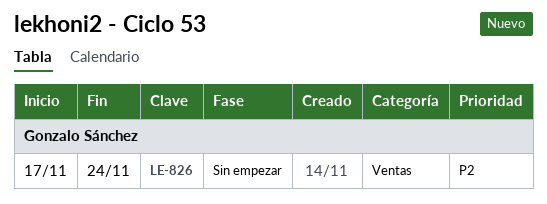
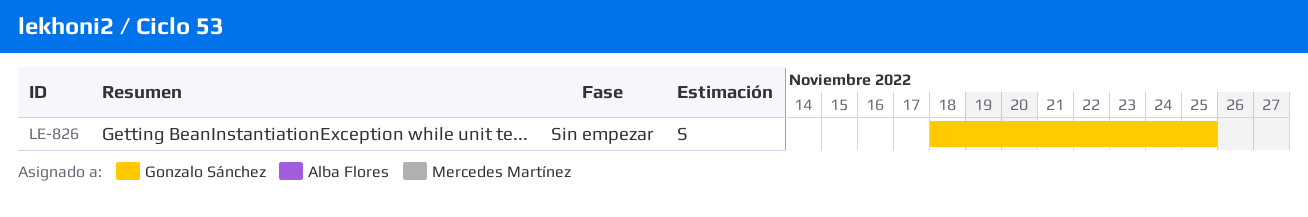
LE-826, start: Nov 17 -> Nov 18
LE-826, due: Nov 24 -> Nov 25

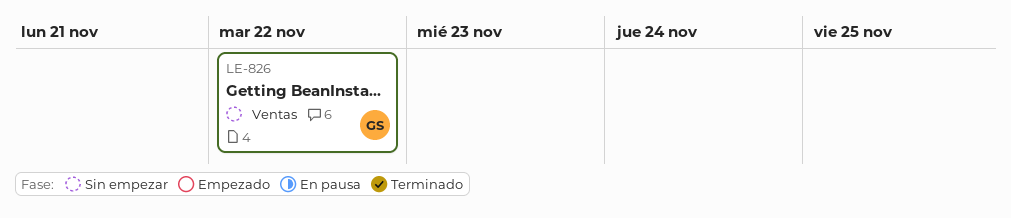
LE-826, due: Nov 25 -> Nov 22

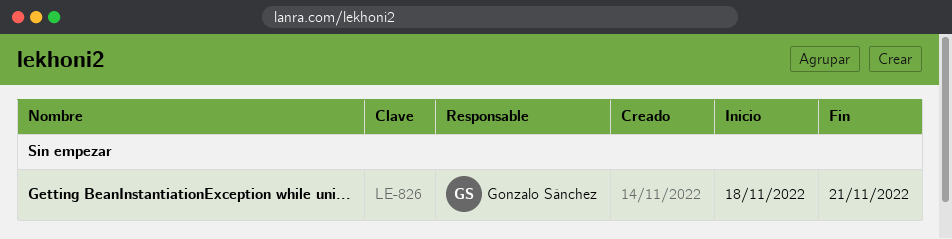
LE-826, due: Nov 22 -> Nov 21

